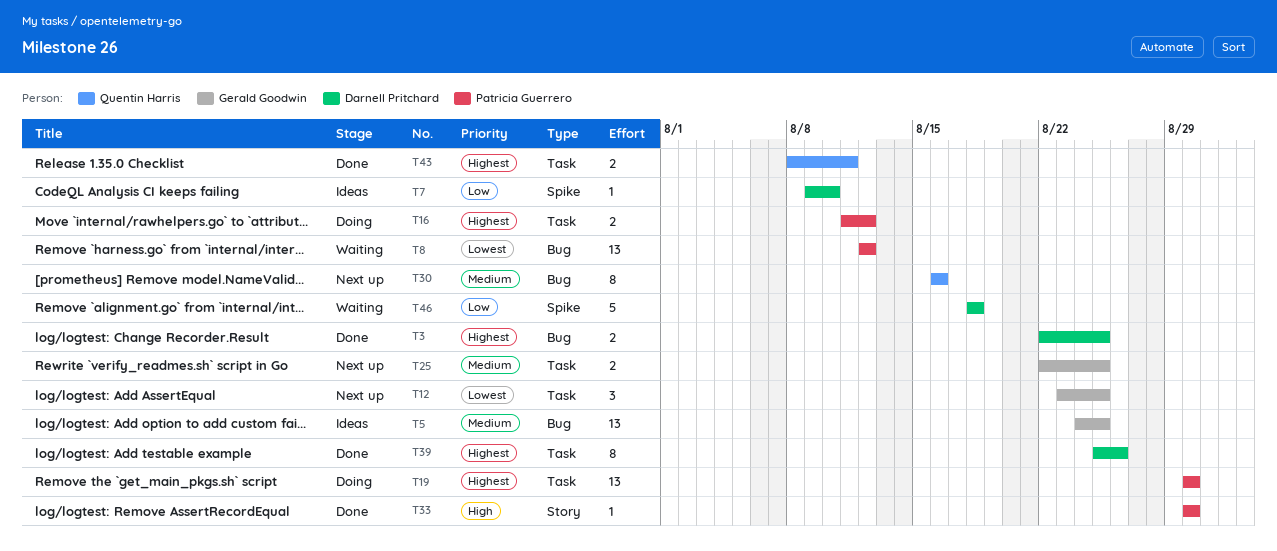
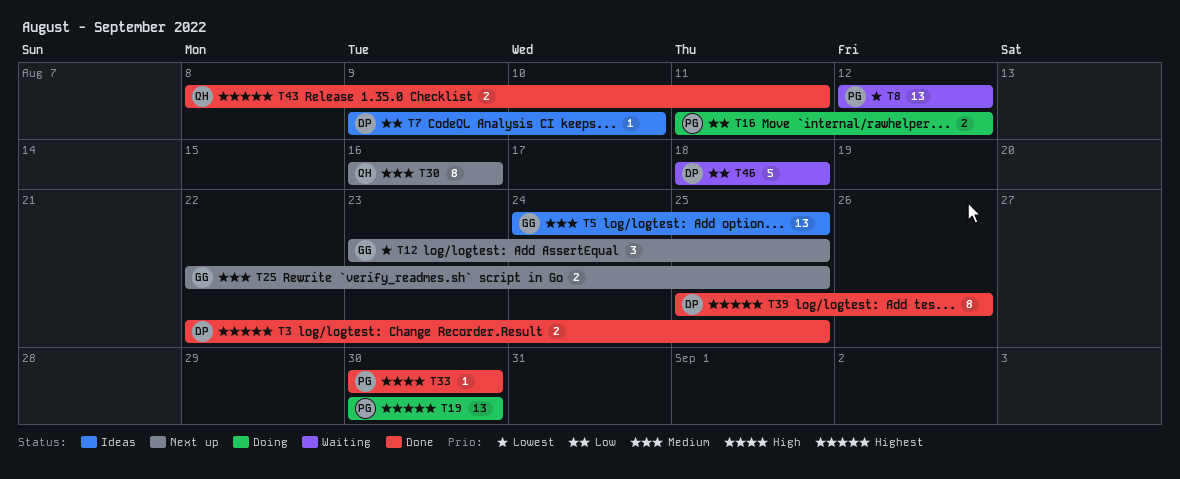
T16, priority: Highest -> Low

